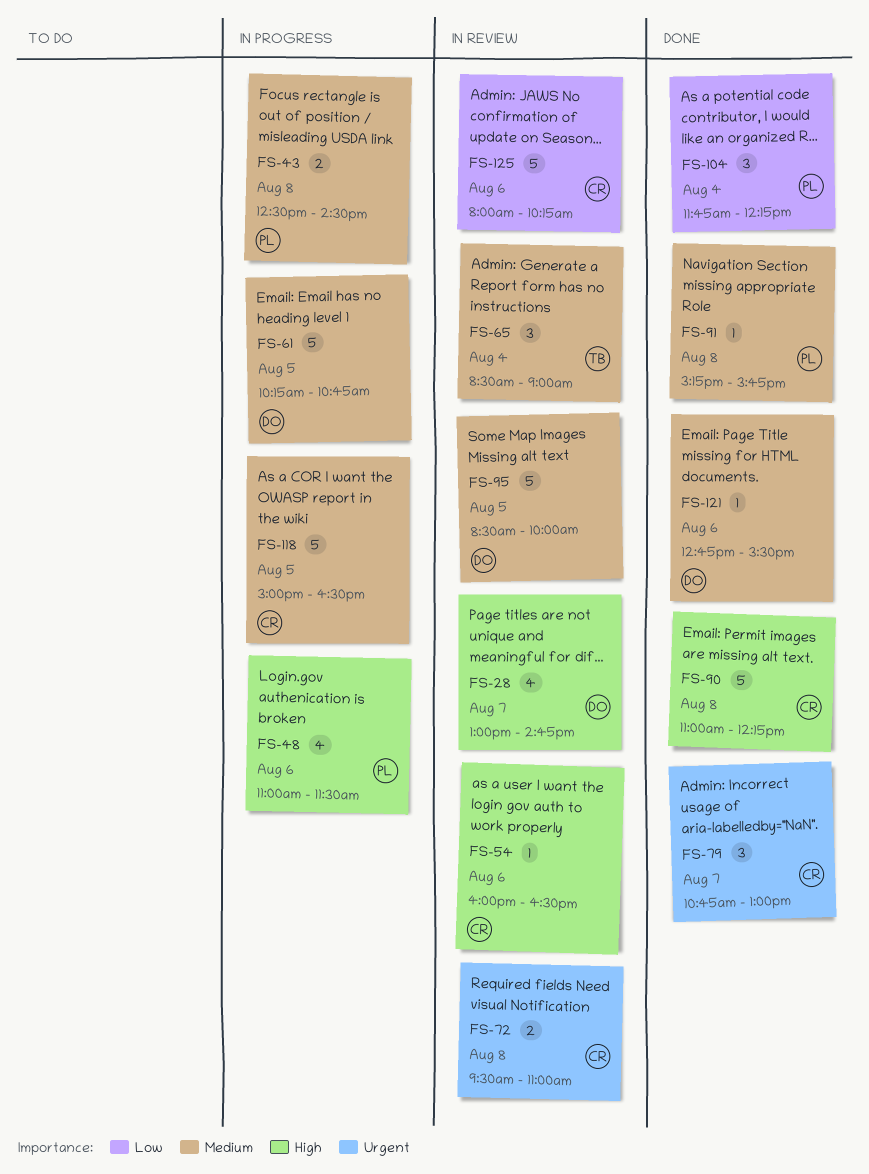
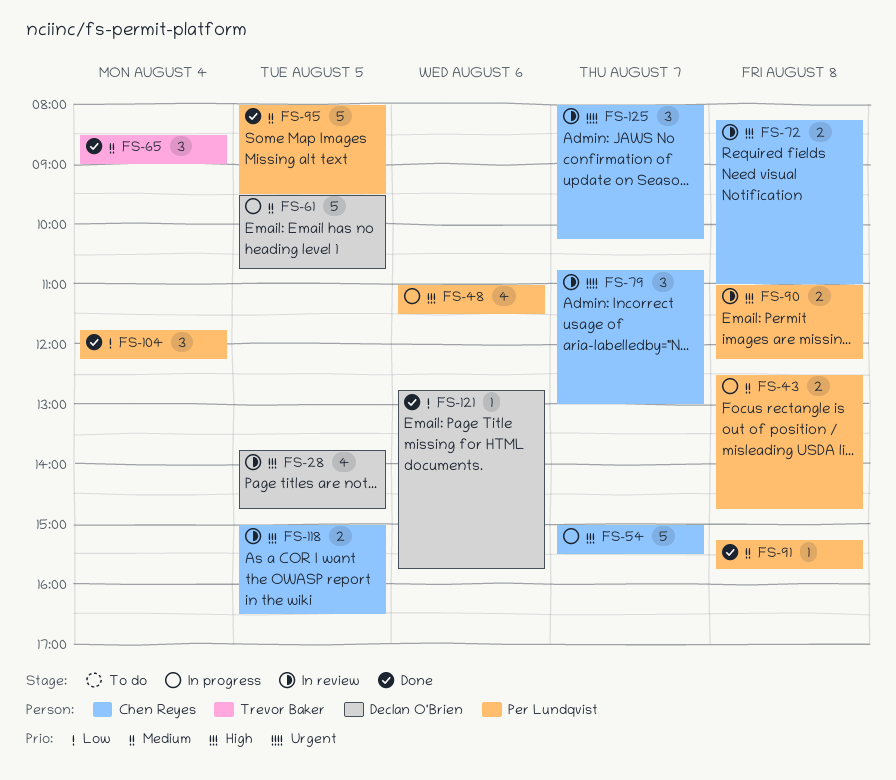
FS-28, day: Aug 7 -> Aug 5
FS-28, begins: 13:00 -> 13:45
FS-43, ends: 14:30 -> 14:45
FS-54, status: In review -> In progress
FS-54, estimate: 1 -> 5
FS-54, day: Aug 6 -> Aug 7
FS-54, begins: 16:00 -> 15:00
FS-54, ends: 16:30 -> 15:30
FS-61, begins: 10:15 -> 09:30
FS-65, status: In review -> Done
FS-72, priority: Urgent -> High
FS-72, begins: 09:30 -> 08:15
FS-79, status: Done -> In review
FS-90, status: Done -> In review
FS-90, owner: Chen Reyes -> Per Lundqvist
FS-90, estimate: 5 -> 2
FS-95, status: In review -> Done
FS-95, owner: Declan O'Brien -> Per Lundqvist
FS-95, begins: 08:30 -> 08:00
FS-95, ends: 10:00 -> 09:30
FS-118, status: In progress -> In review
FS-118, priority: Medium -> High
FS-118, estimate: 5 -> 2
FS-121, priority: Medium -> Low
FS-121, ends: 15:30 -> 15:45
FS-125, priority: Low -> Urgent
FS-125, estimate: 5 -> 3
FS-125, day: Aug 6 -> Aug 7

